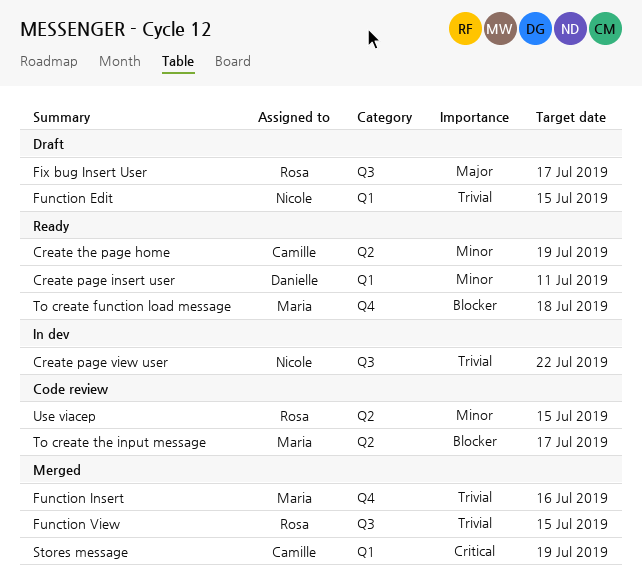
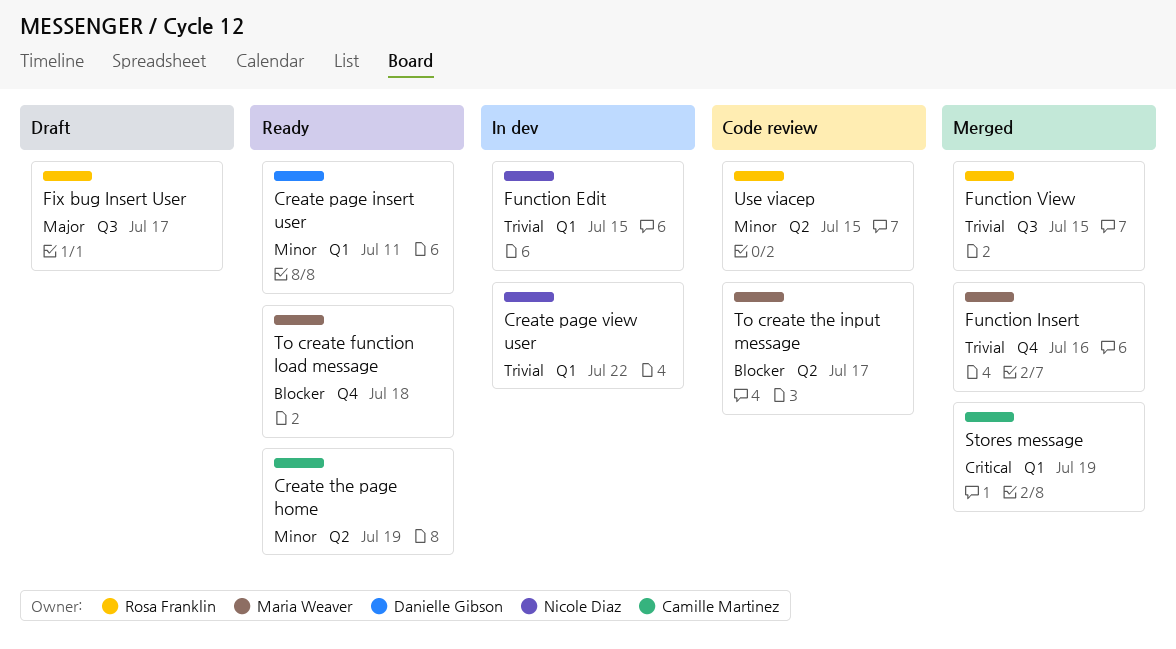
Create page view user, label: Q3 -> Q1
Function Edit, status: Draft -> In dev

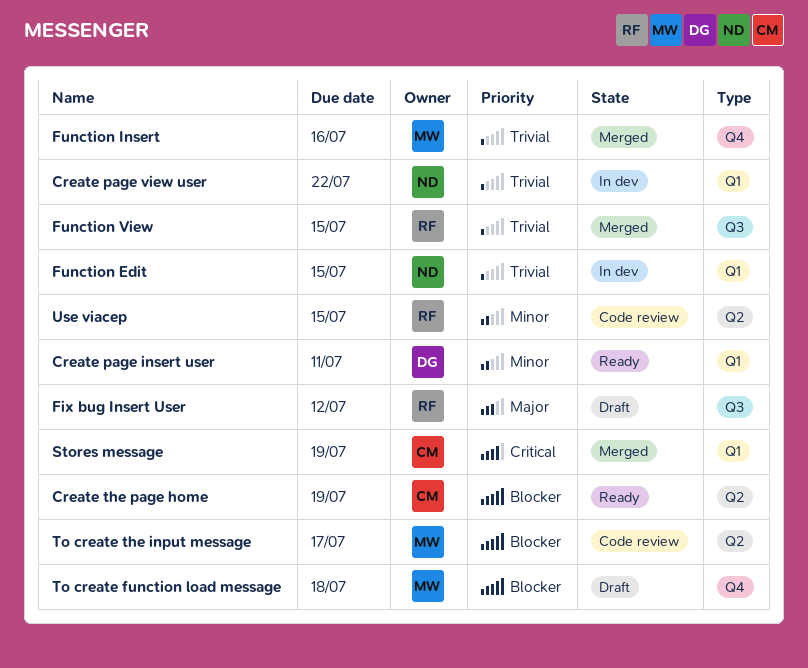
Create the page home, priority: Minor -> Blocker
Fix bug Insert User, due: Jul 17 -> Jul 12
To create function load message, status: Ready -> Draft

